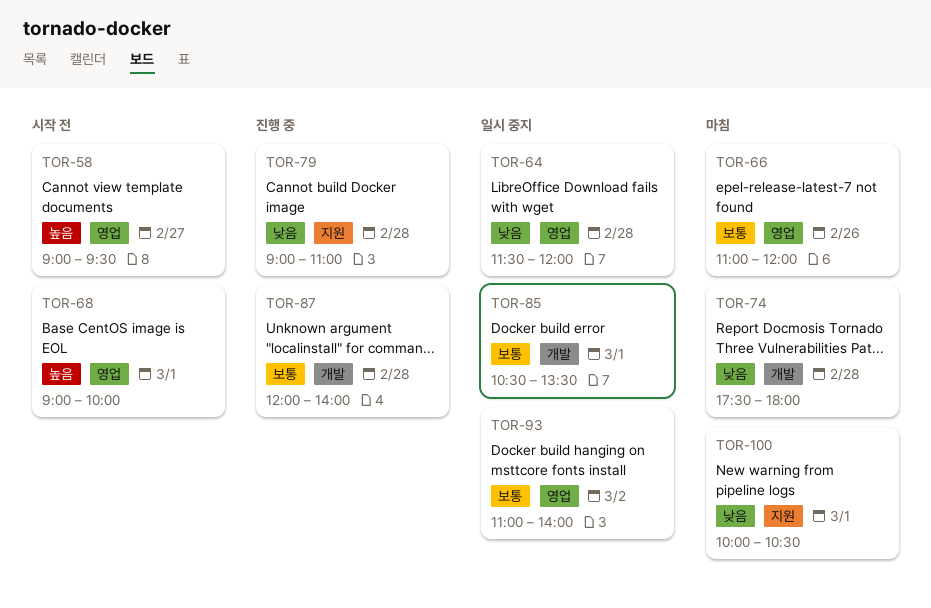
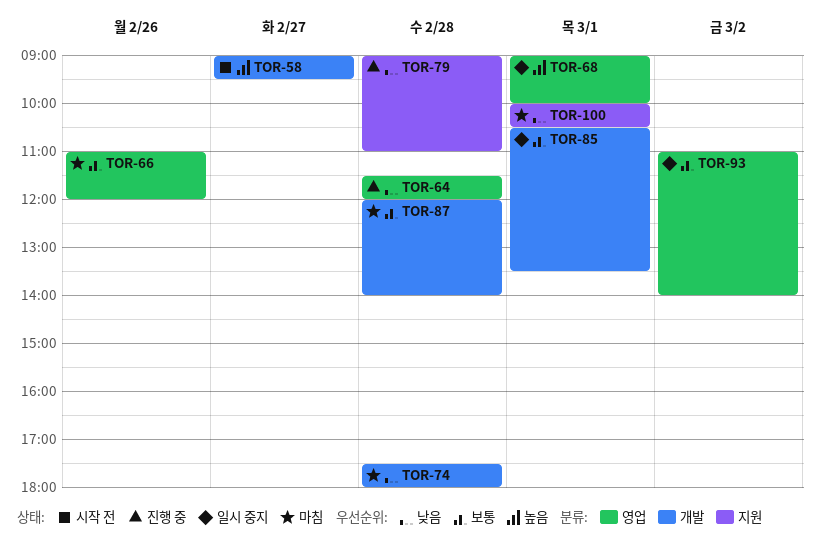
TOR-58, label: 영업 -> 개발
TOR-64, status: 일시 중지 -> 진행 중
TOR-68, status: 시작 전 -> 일시 중지
TOR-87, status: 진행 중 -> 마침

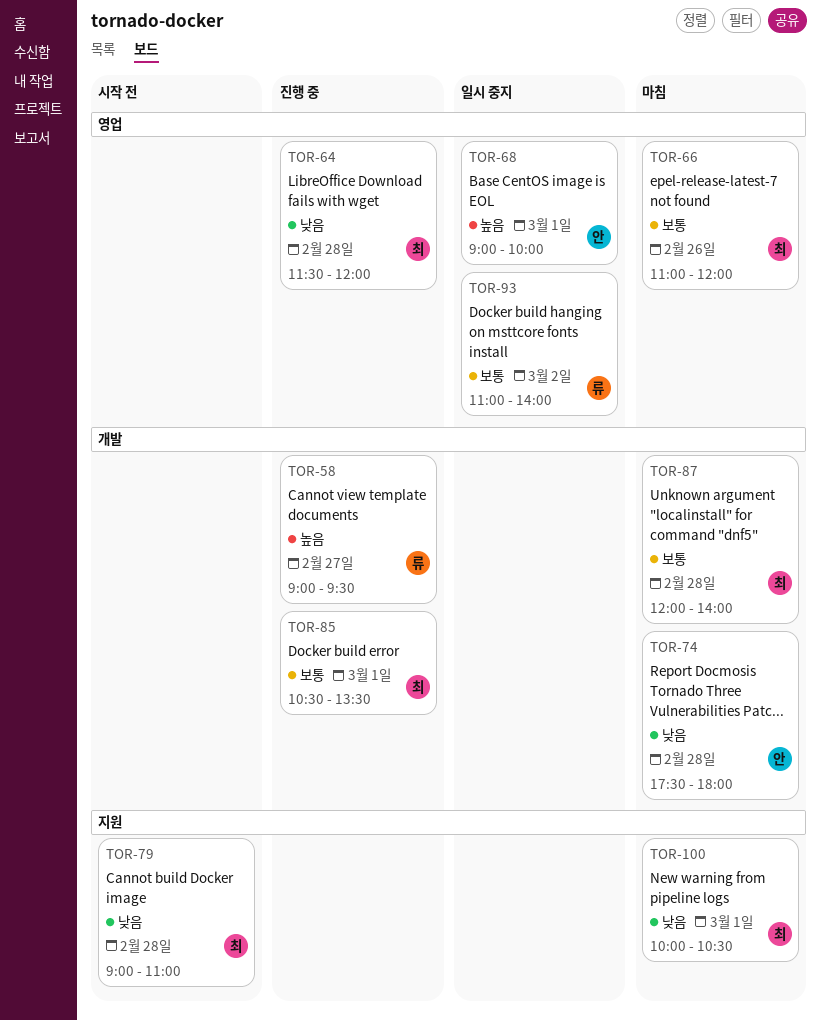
TOR-58, status: 시작 전 -> 진행 중
TOR-79, status: 진행 중 -> 시작 전
TOR-85, status: 일시 중지 -> 진행 중

